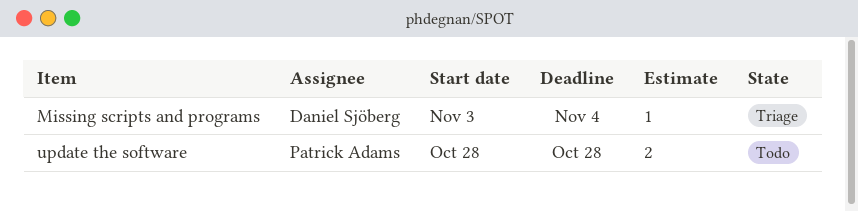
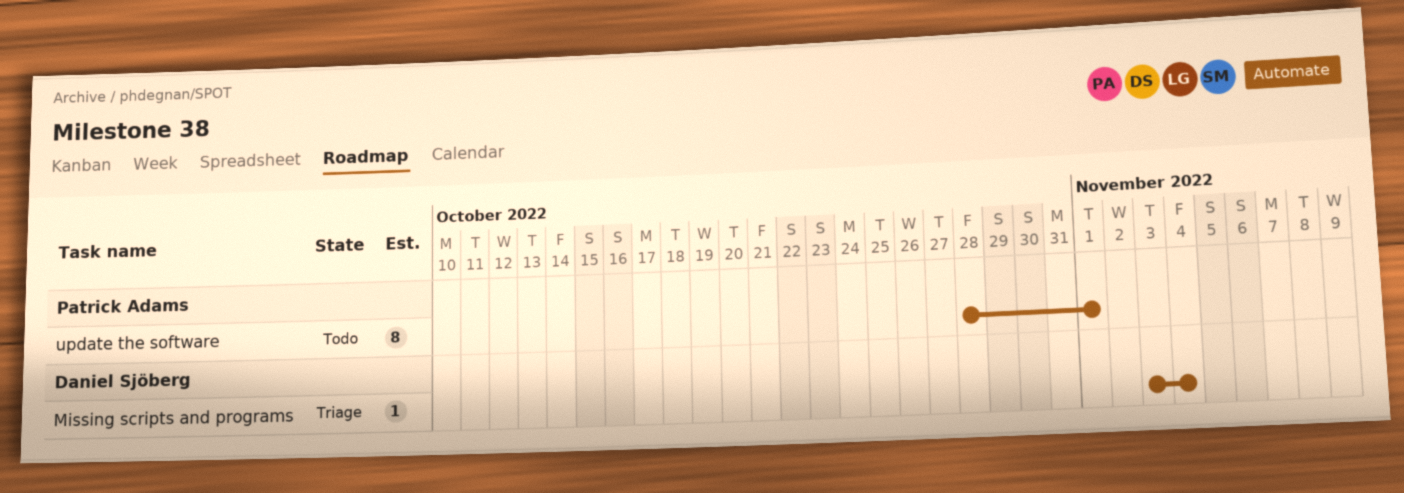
update the software, estimate: 2 -> 8
update the software, due: Oct 28 -> Nov 1

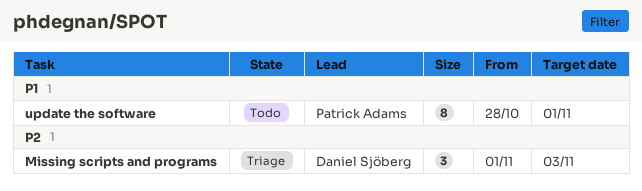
Missing scripts and programs, estimate: 1 -> 3
Missing scripts and programs, start: Nov 3 -> Nov 1
Missing scripts and programs, due: Nov 4 -> Nov 3

